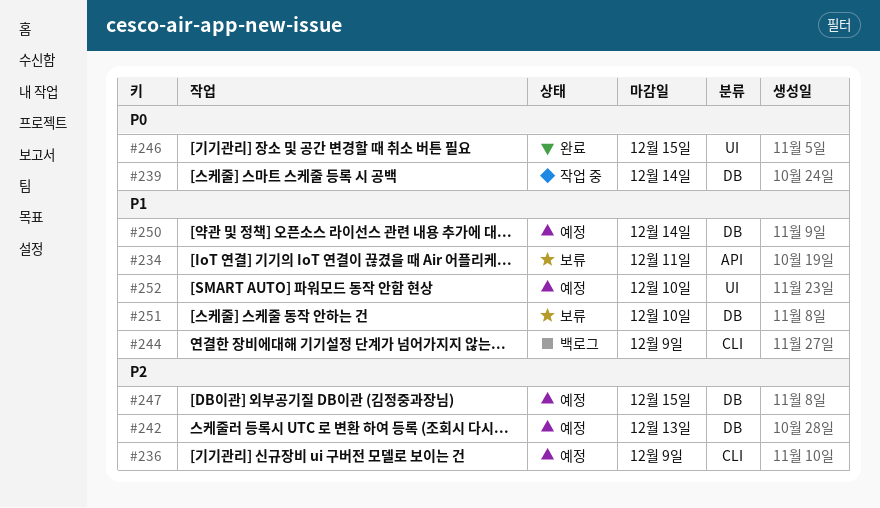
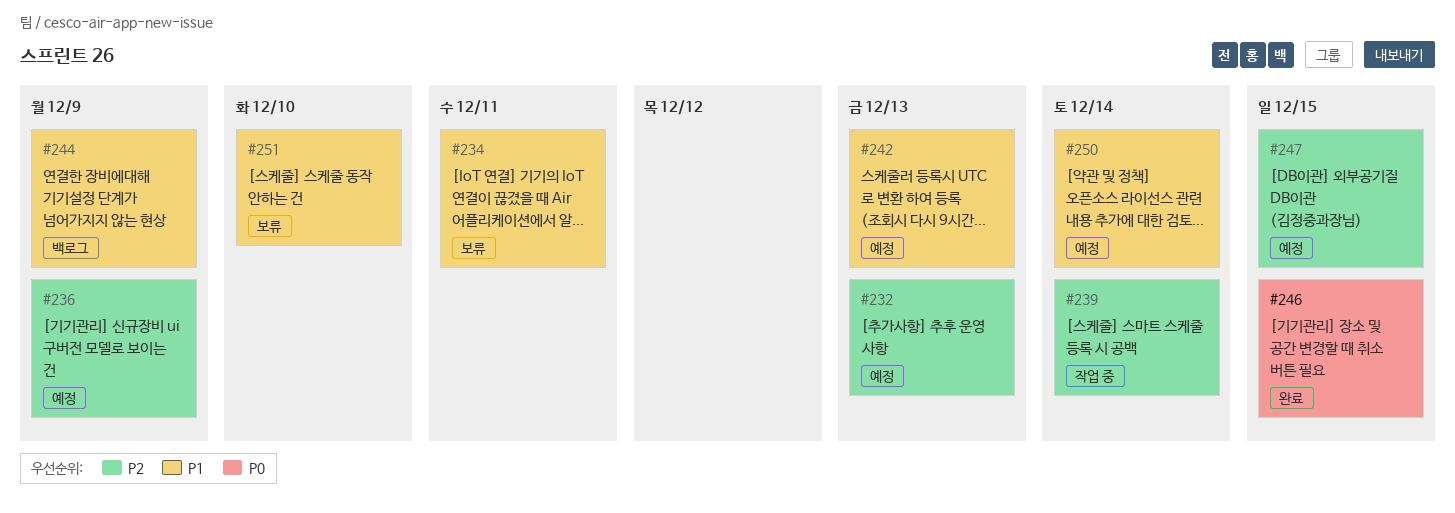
#232: none -> present
#239, priority: P0 -> P2
#242, priority: P2 -> P1
#252: present -> none

